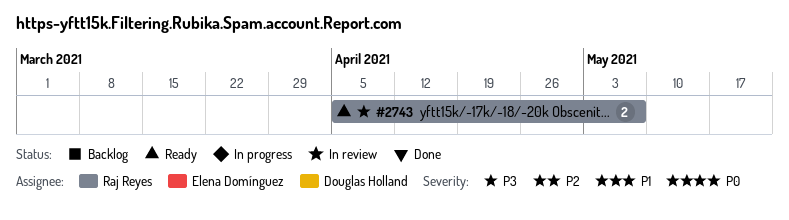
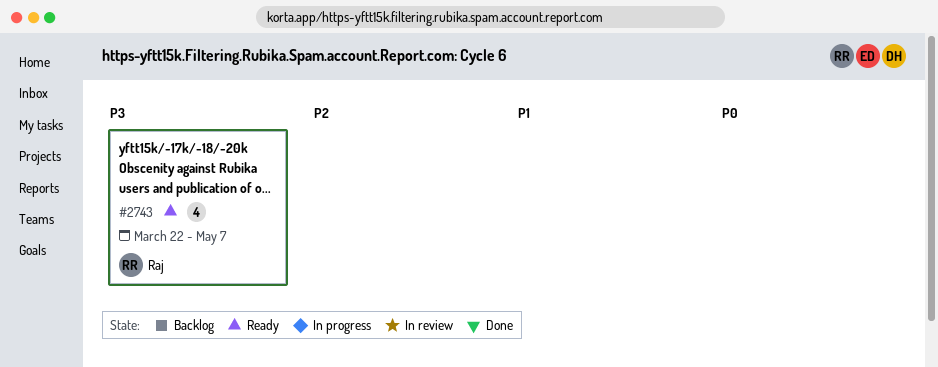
#2743, estimate: 2 -> 4
#2743, start: Apr 5 -> Mar 22

